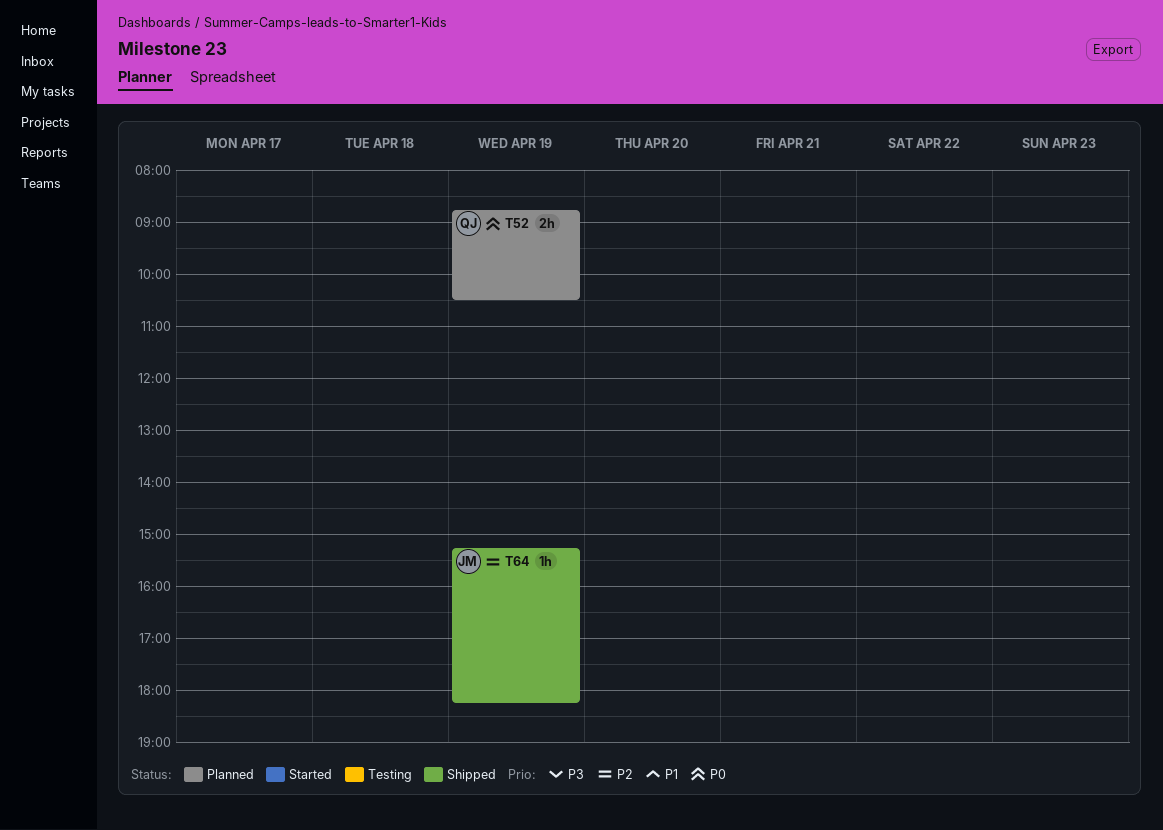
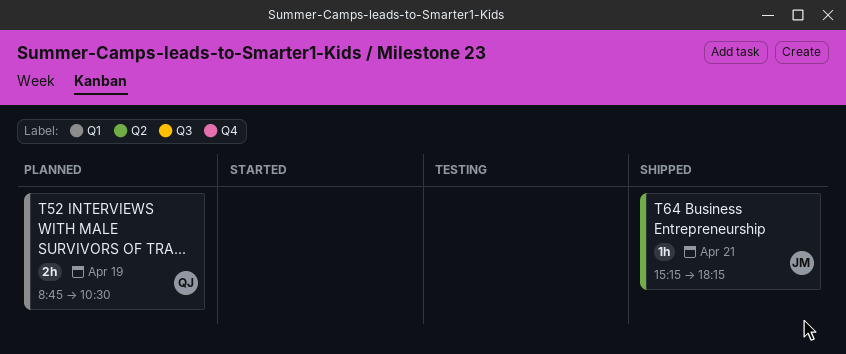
T64, day: Apr 19 -> Apr 21

